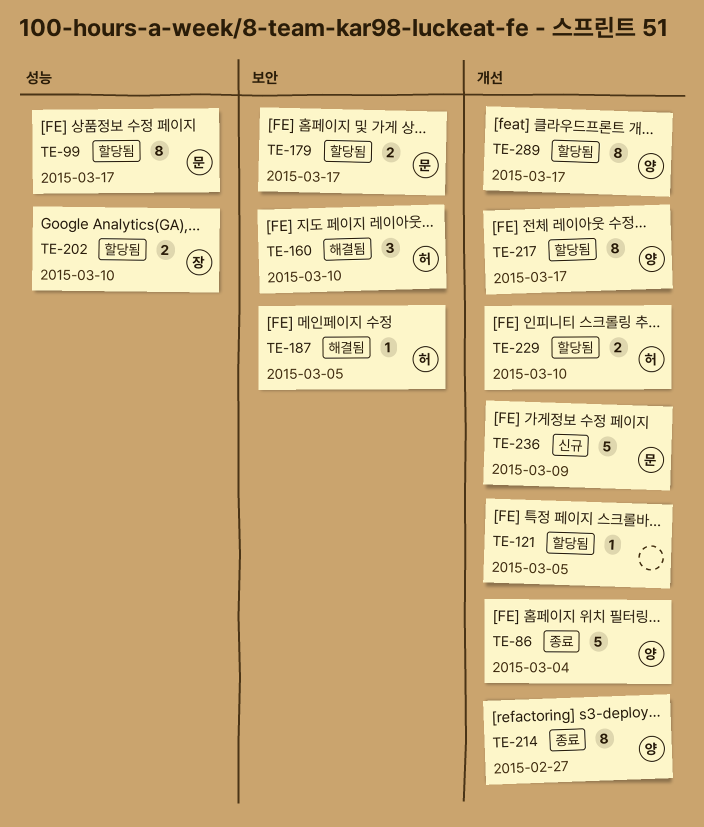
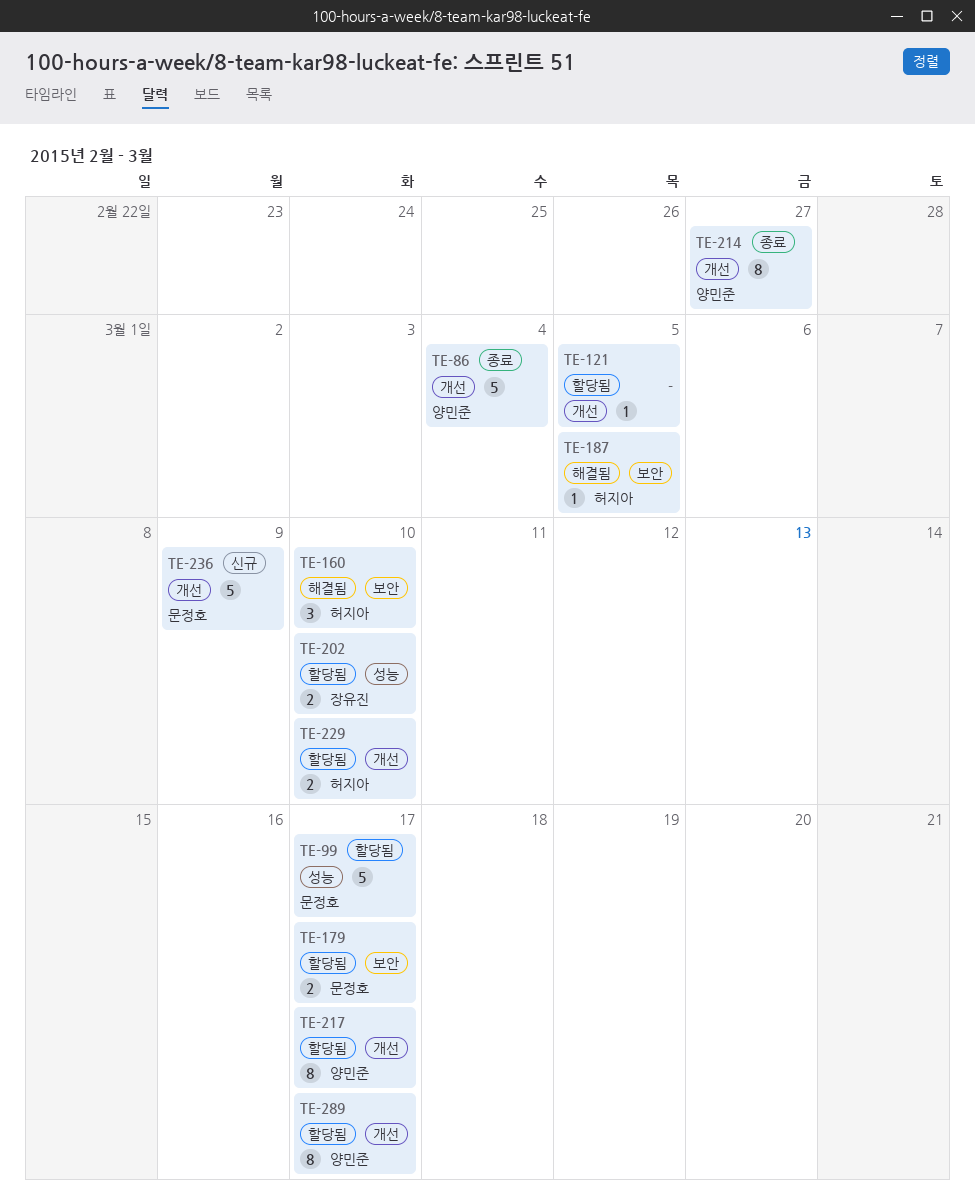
TE-99, estimate: 8 -> 5

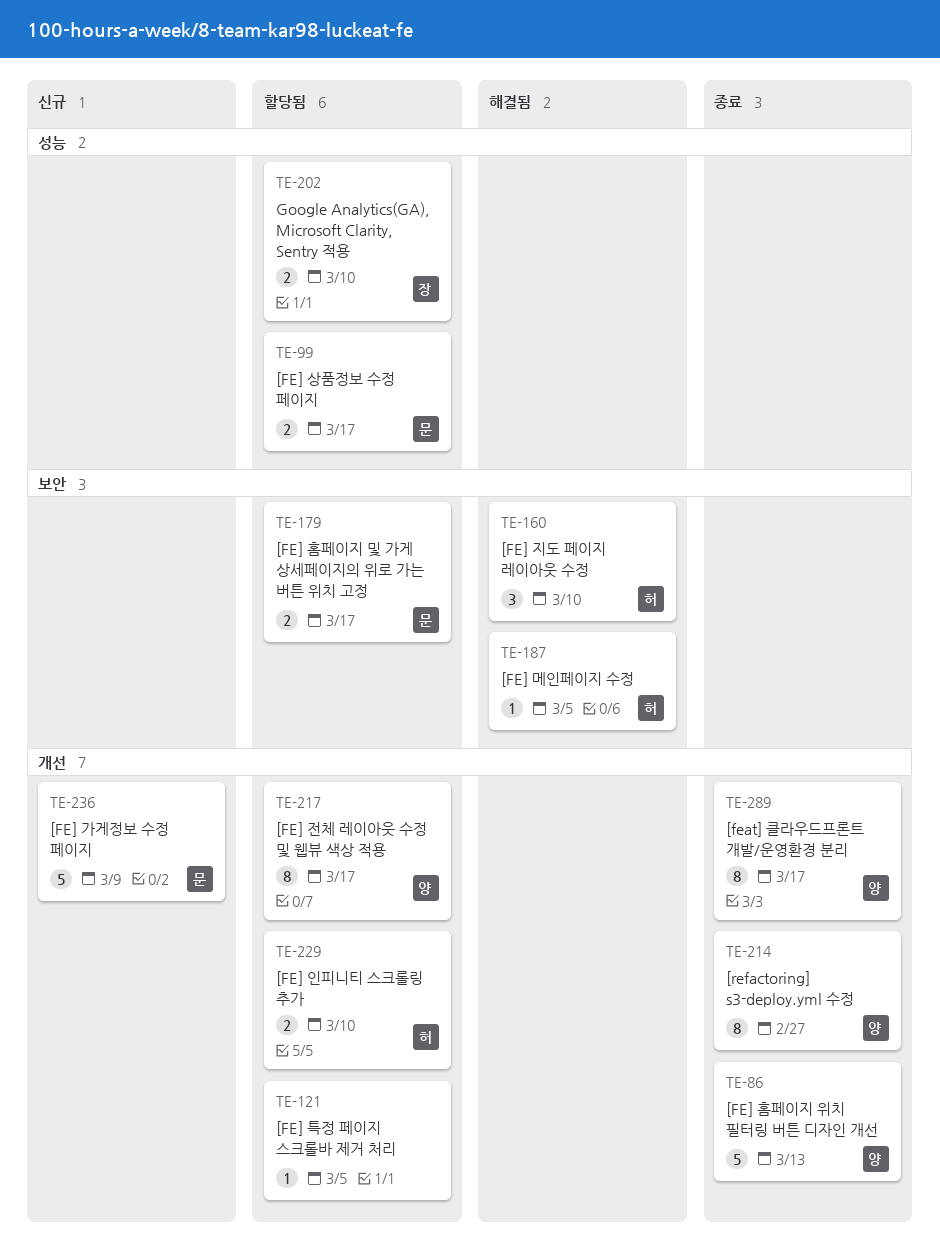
TE-86, due: Mar 4 -> Mar 13
TE-99, estimate: 5 -> 2
TE-289, status: 할당됨 -> 종료

